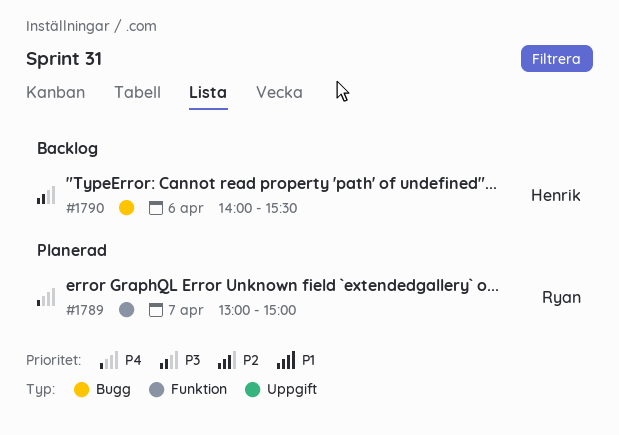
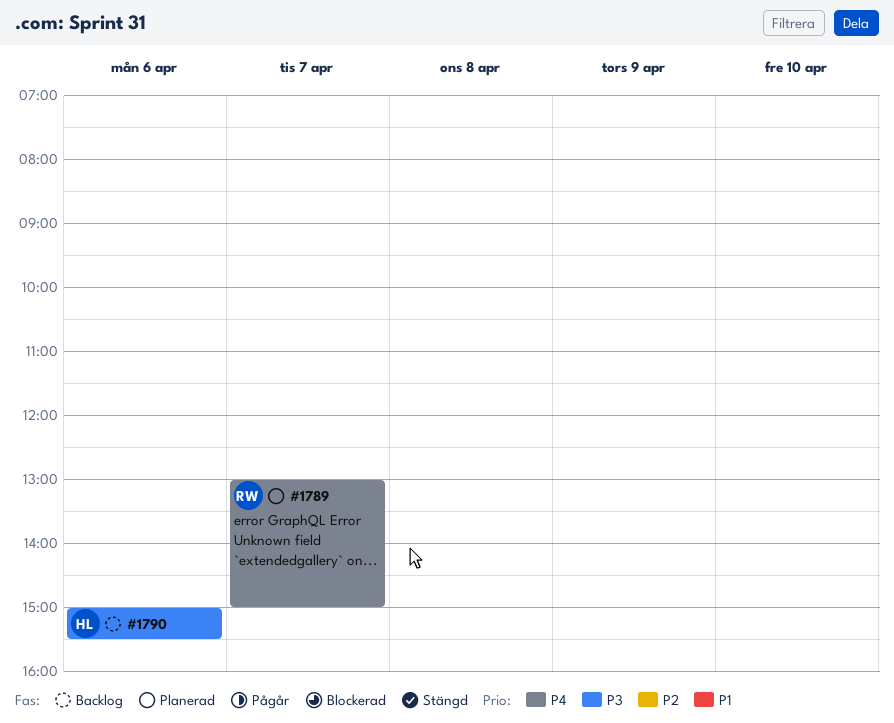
#1790, begins: 14:00 -> 15:00

